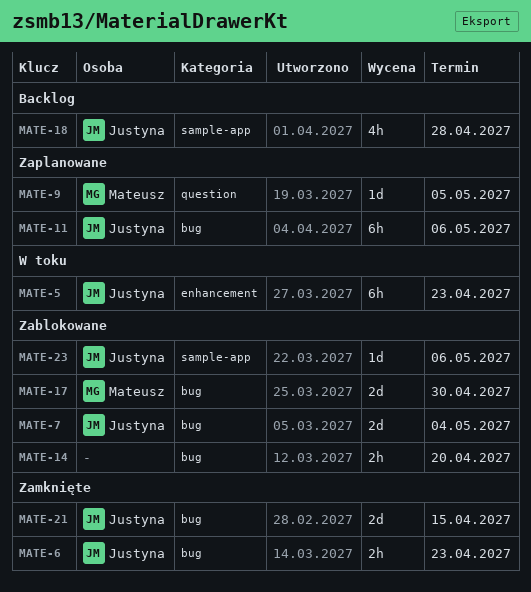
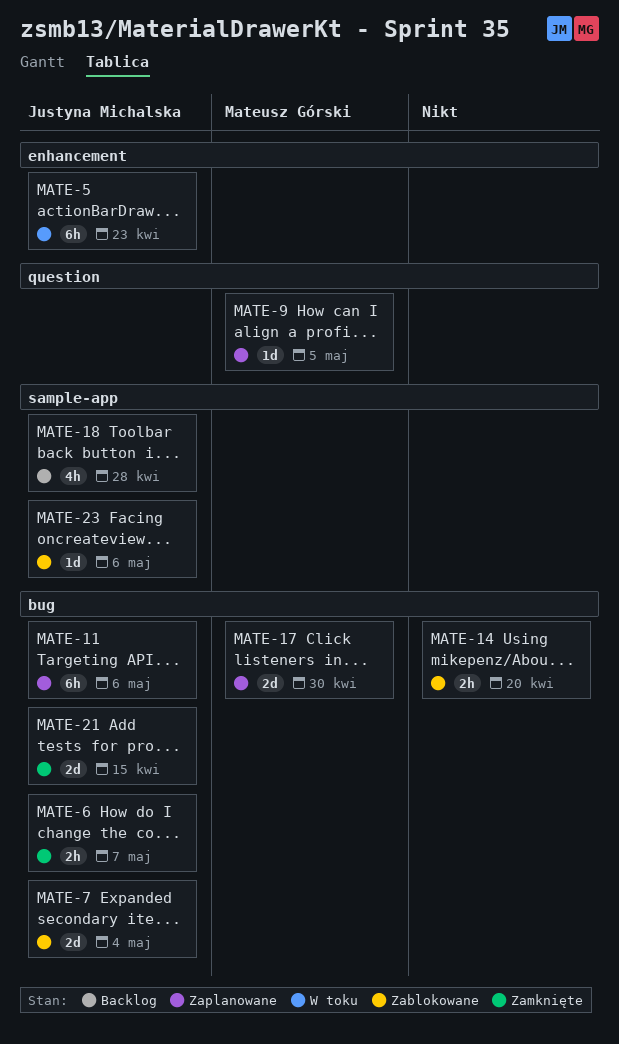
MATE-6, due: Apr 23 -> May 7
MATE-17, status: Zablokowane -> Zaplanowane

